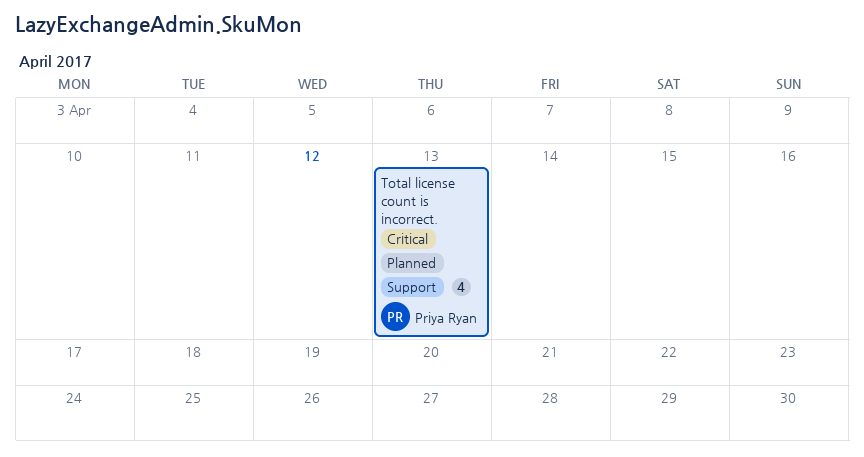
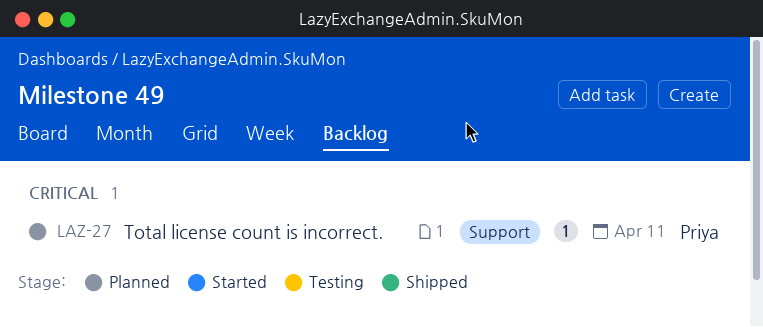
Total license count is incorrect., estimate: 4 -> 1
Total license count is incorrect., due: Apr 13 -> Apr 11

